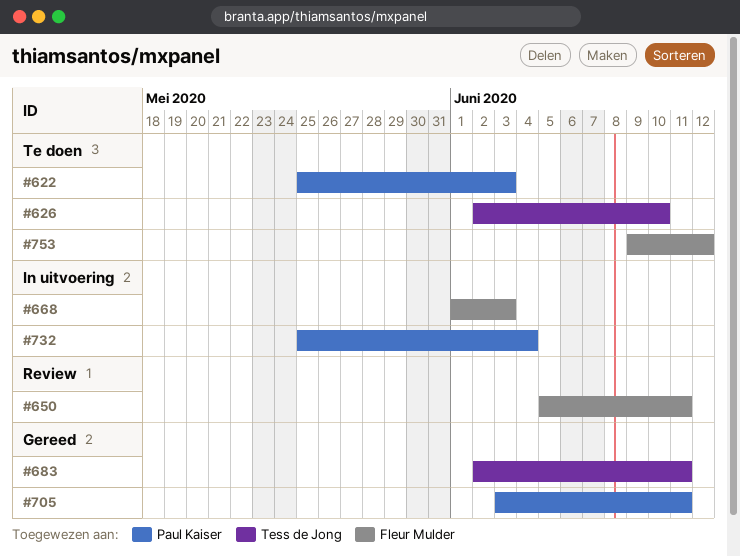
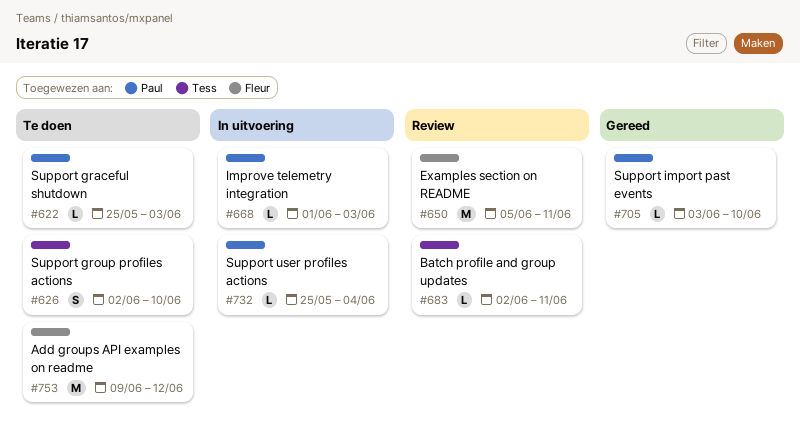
#668, owner: Fleur Mulder -> Paul Kaiser
#683, status: Gereed -> Review
#705, due: Jun 11 -> Jun 10

